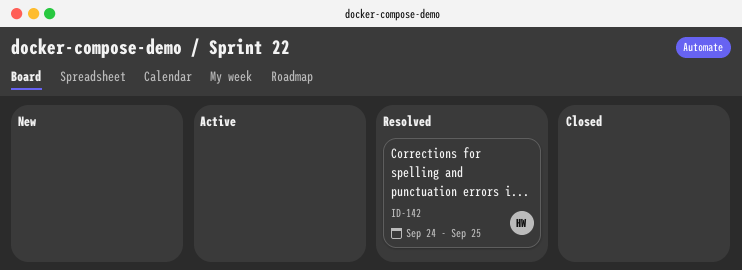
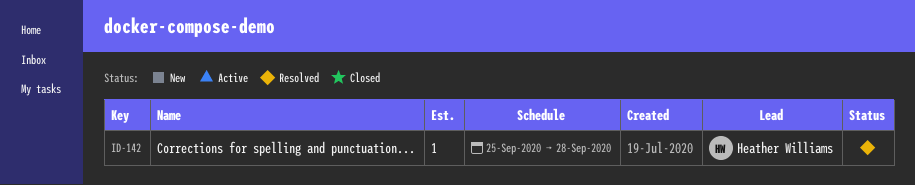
ID-142, start: Sep 24 -> Sep 25
ID-142, due: Sep 25 -> Sep 28

